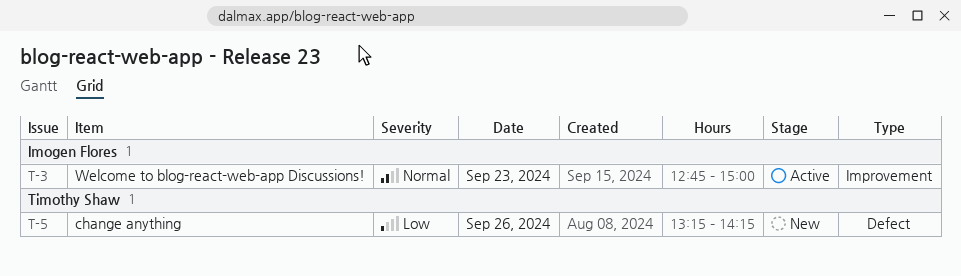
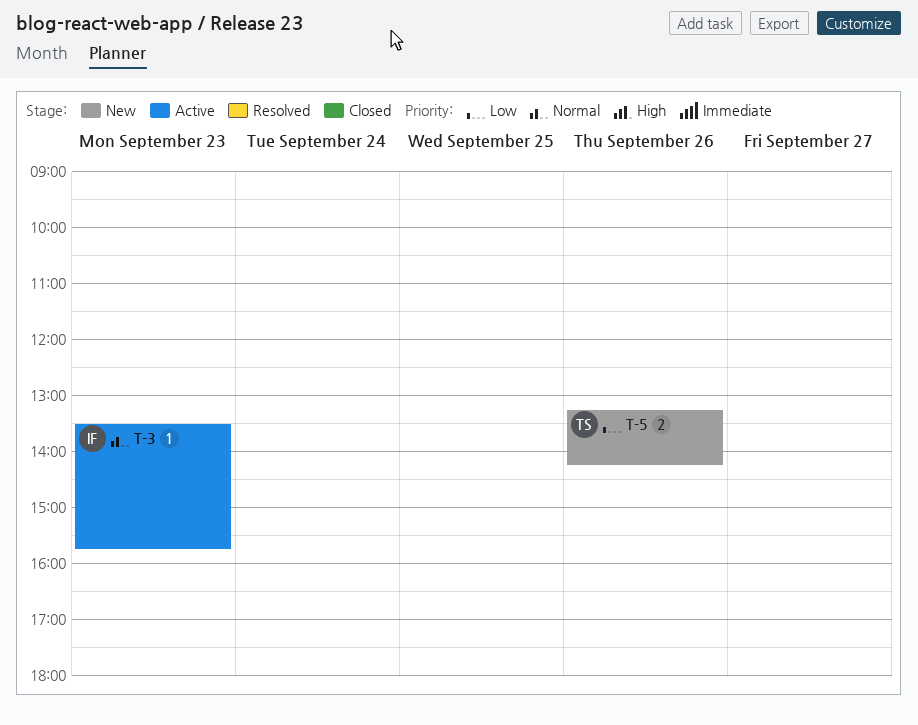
T-3, begins: 12:45 -> 13:30
T-3, ends: 15:00 -> 15:45

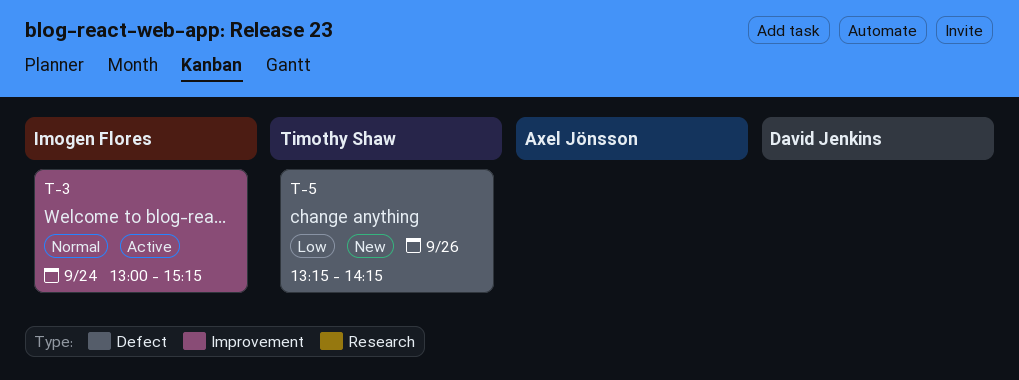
T-3, day: Sep 23 -> Sep 24
T-3, begins: 13:30 -> 13:00
T-3, ends: 15:45 -> 15:15

